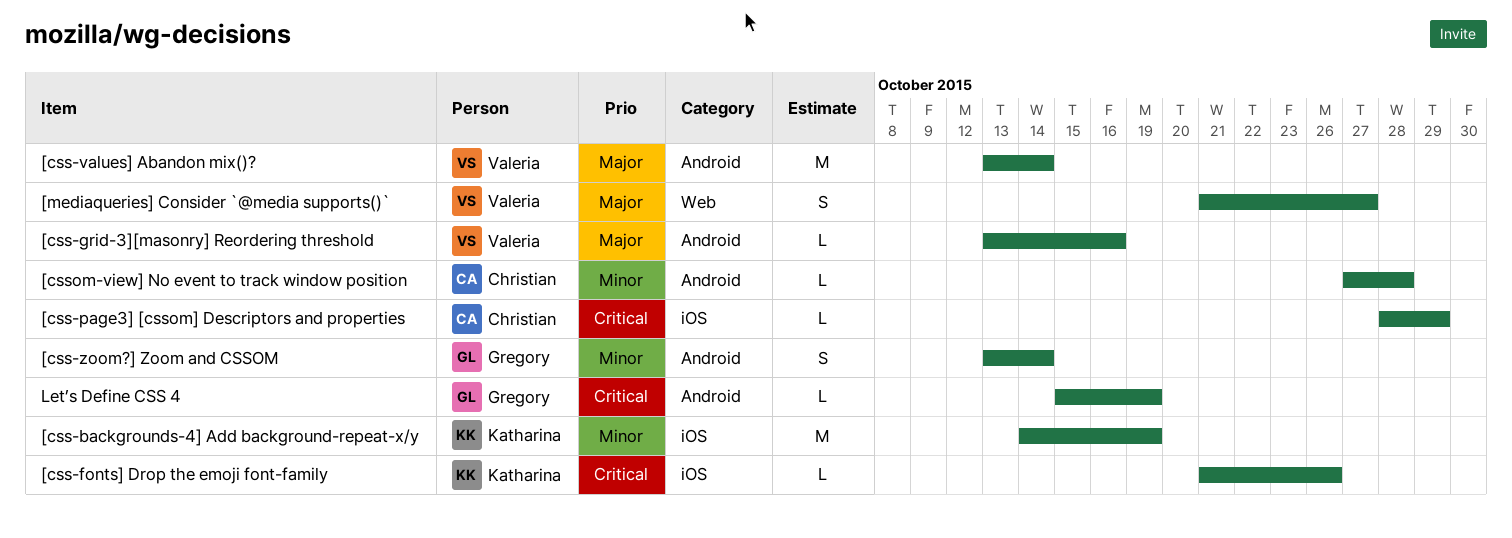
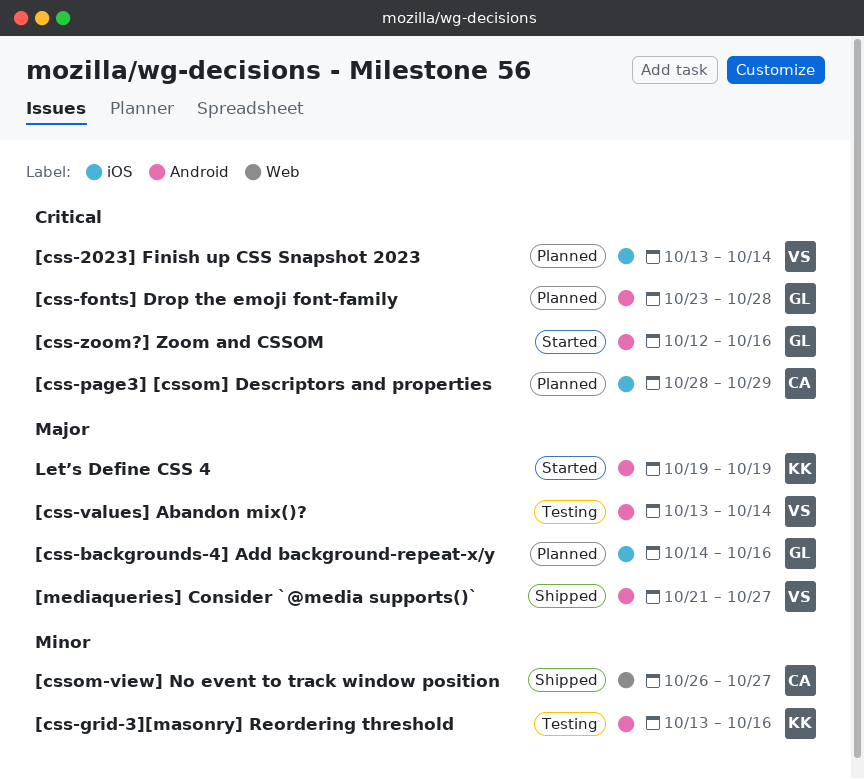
[css-2023] Finish up CSS Snapshot 2023: none -> present
[css-backgrounds-4] Add background-repeat-x/y, owner: Katharina -> Gregory
[css-backgrounds-4] Add background-repeat-x/y, priority: Minor -> Major
[css-backgrounds-4] Add background-repeat-x/y, due: Oct 19 -> Oct 16
[css-fonts] Drop the emoji font-family, owner: Katharina -> Gregory
[css-fonts] Drop the emoji font-family, label: iOS -> Android
[css-fonts] Drop the emoji font-family, start: Oct 21 -> Oct 23
[css-fonts] Drop the emoji font-family, due: Oct 26 -> Oct 28
[css-grid-3][masonry] Reordering threshold, owner: Valeria -> Katharina
[css-grid-3][masonry] Reordering threshold, priority: Major -> Minor
[css-zoom?] Zoom and CSSOM, priority: Minor -> Critical
[css-zoom?] Zoom and CSSOM, start: Oct 13 -> Oct 12
[css-zoom?] Zoom and CSSOM, due: Oct 14 -> Oct 16
[cssom-view] No event to track window position, label: Android -> Web
[cssom-view] No event to track window position, start: Oct 27 -> Oct 26
[cssom-view] No event to track window position, due: Oct 28 -> Oct 27
[mediaqueries] Consider `@media supports()`, label: Web -> Android
Let’s Define CSS 4, owner: Gregory -> Katharina
Let’s Define CSS 4, priority: Critical -> Major
Let’s Define CSS 4, start: Oct 15 -> Oct 19

